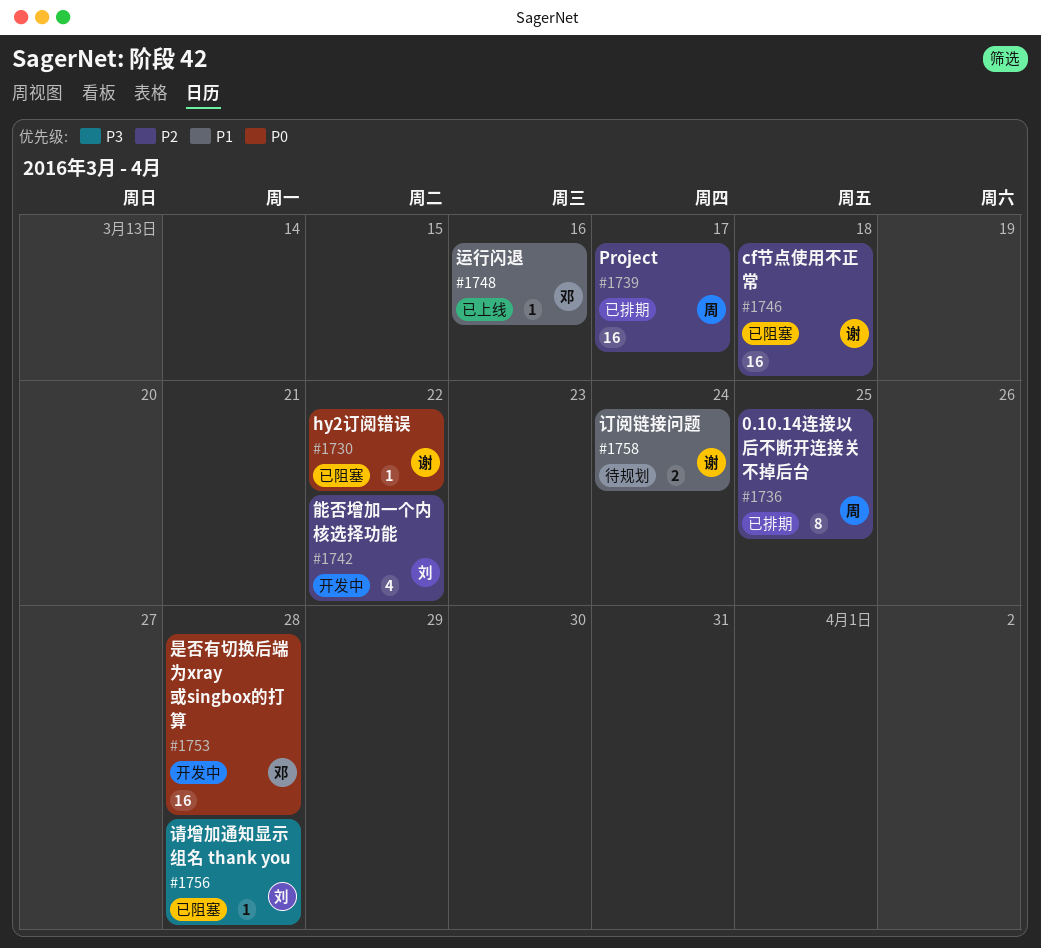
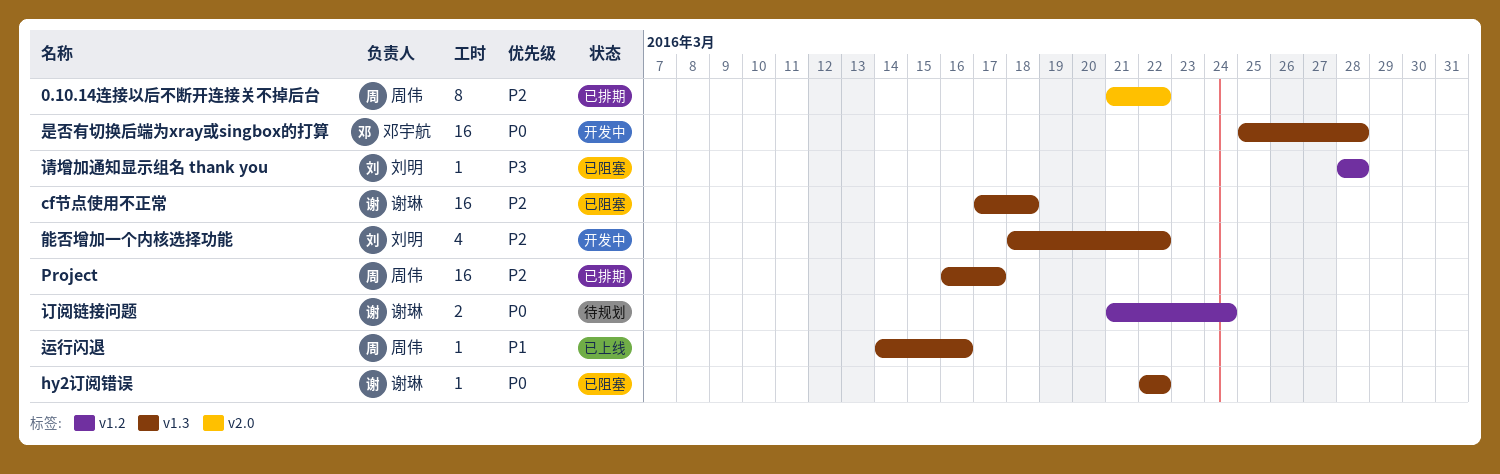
0.10.14连接以后不断开连接关不掉后台, due: Mar 25 -> Mar 22
订阅链接问题, priority: P1 -> P0
运行闪退, owner: 邓宇航 -> 周伟

